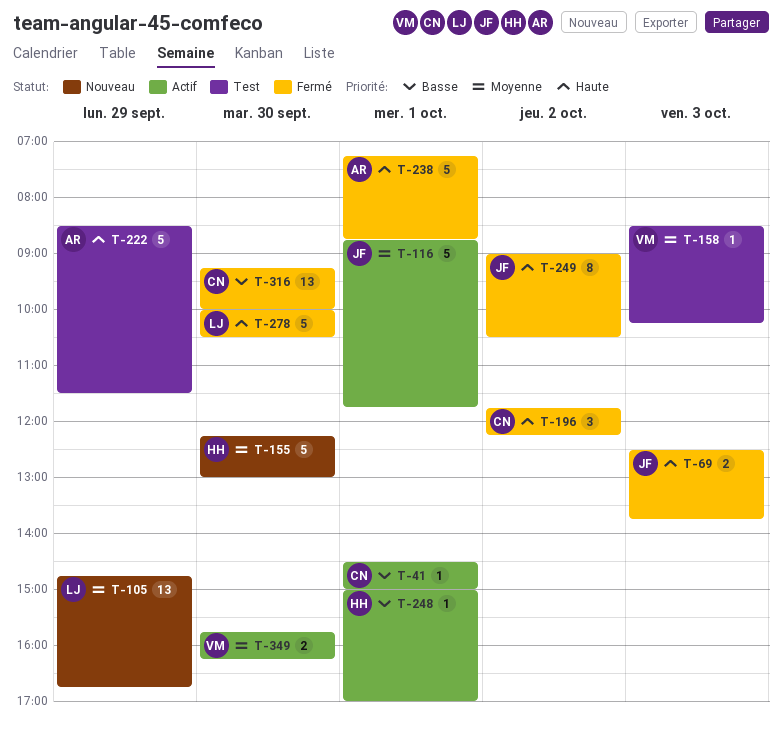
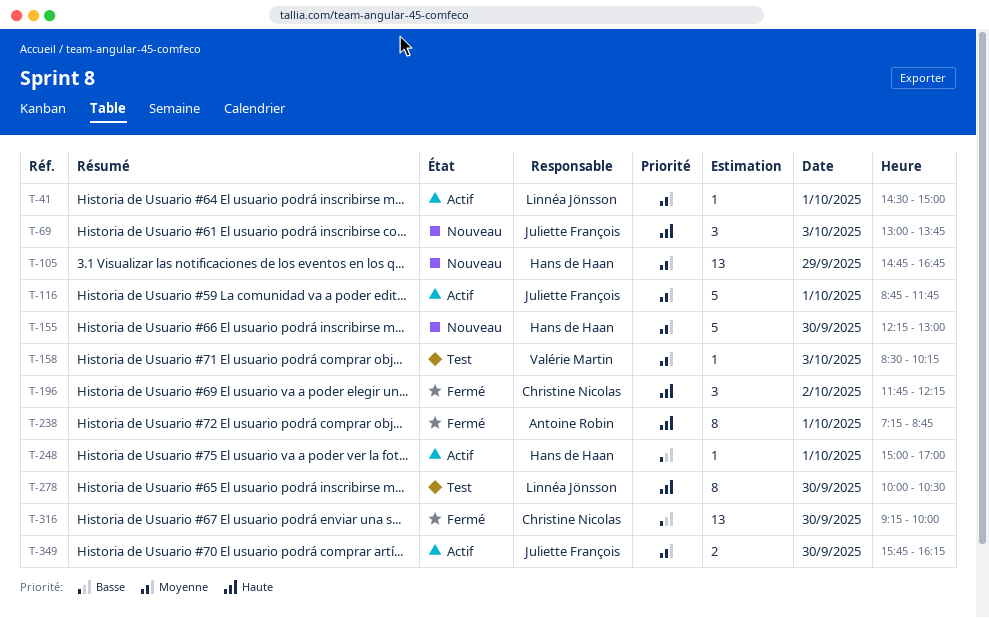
T-41, owner: Christine Nicolas -> Linnéa Jönsson
T-41, priority: Basse -> Moyenne
T-69, status: Fermé -> Nouveau
T-69, estimate: 2 -> 3
T-69, begins: 12:30 -> 13:00
T-105, owner: Linnéa Jönsson -> Hans de Haan
T-222: present -> none
T-238, estimate: 5 -> 8
T-249: present -> none
T-278, status: Fermé -> Test
T-278, estimate: 5 -> 8
T-349, owner: Valérie Martin -> Juliette François

